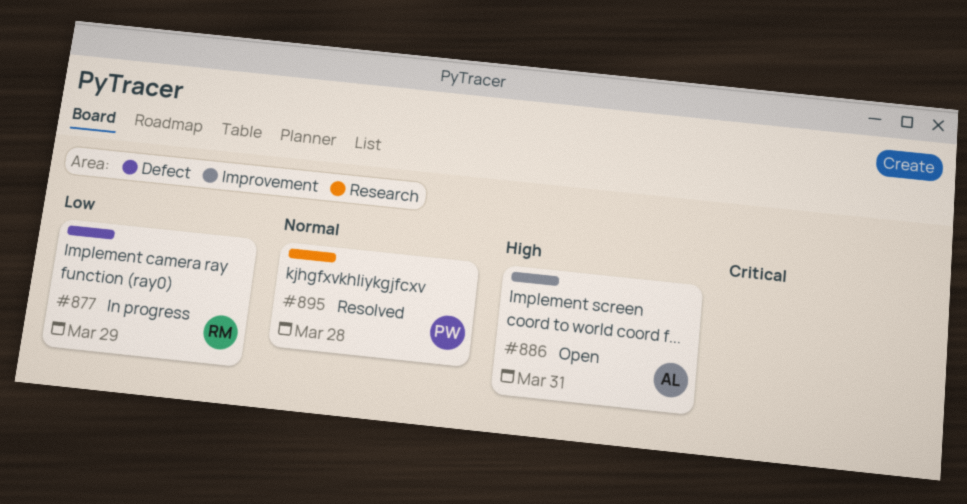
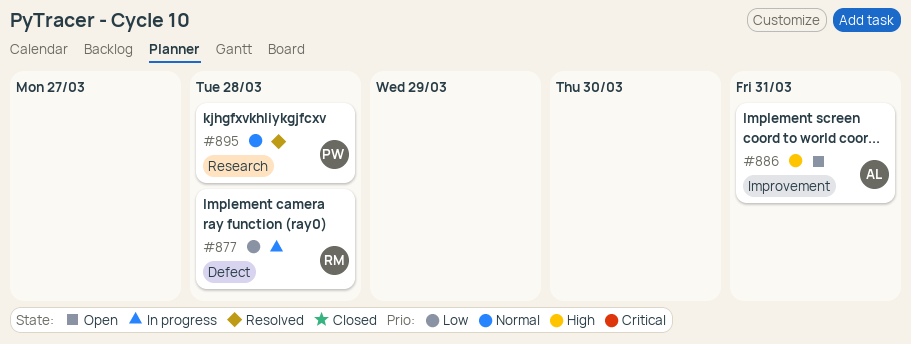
#877, due: Mar 29 -> Mar 28

